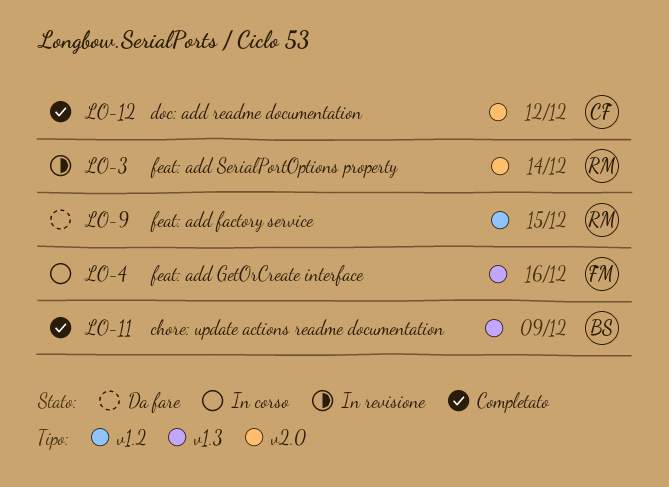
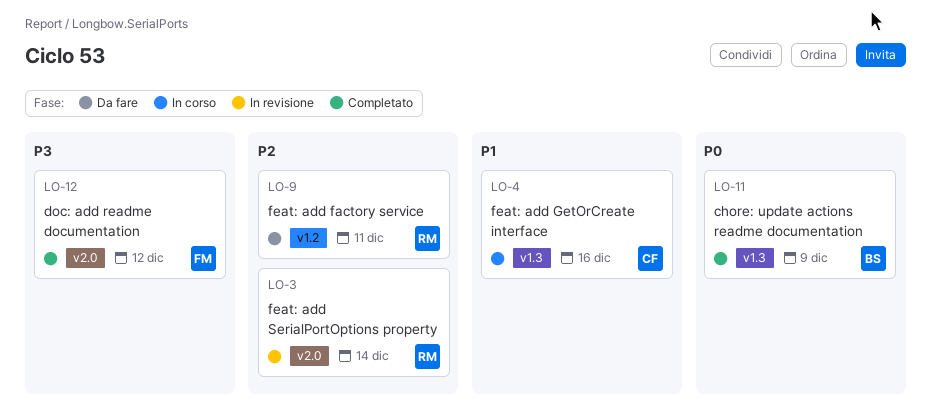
LO-4, owner: FM -> CF
LO-9, due: Dec 15 -> Dec 11
LO-12, owner: CF -> FM

